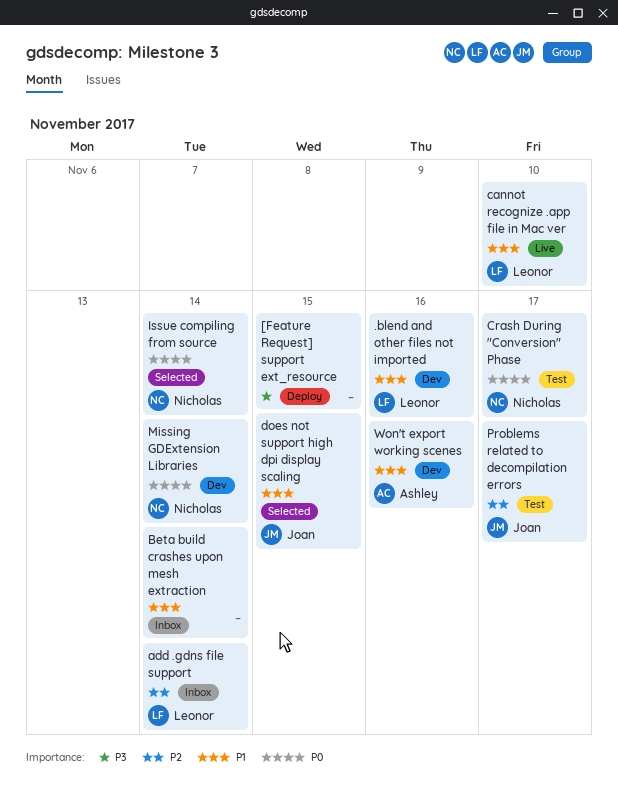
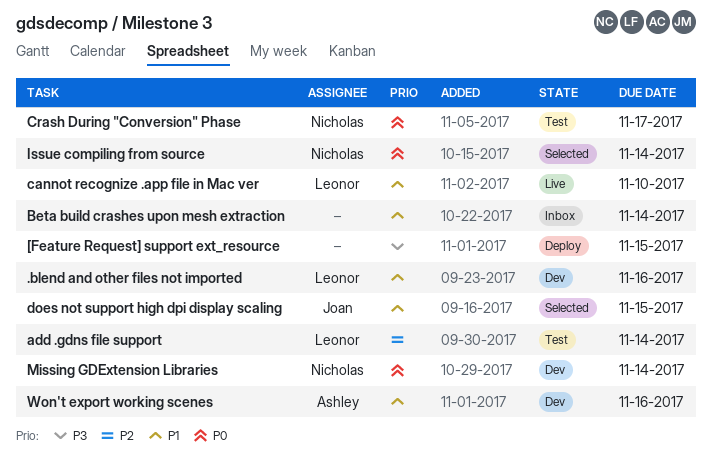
add .gdns file support, status: Inbox -> Test
Problems related to decompilation errors: present -> none

